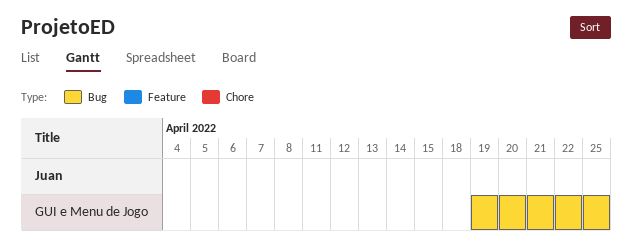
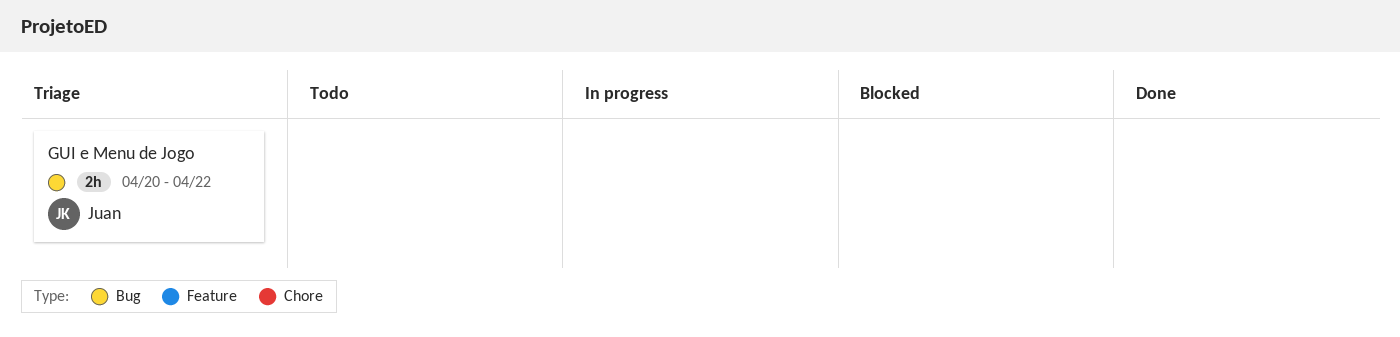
GUI e Menu de Jogo, start: Apr 19 -> Apr 20
GUI e Menu de Jogo, due: Apr 25 -> Apr 22

